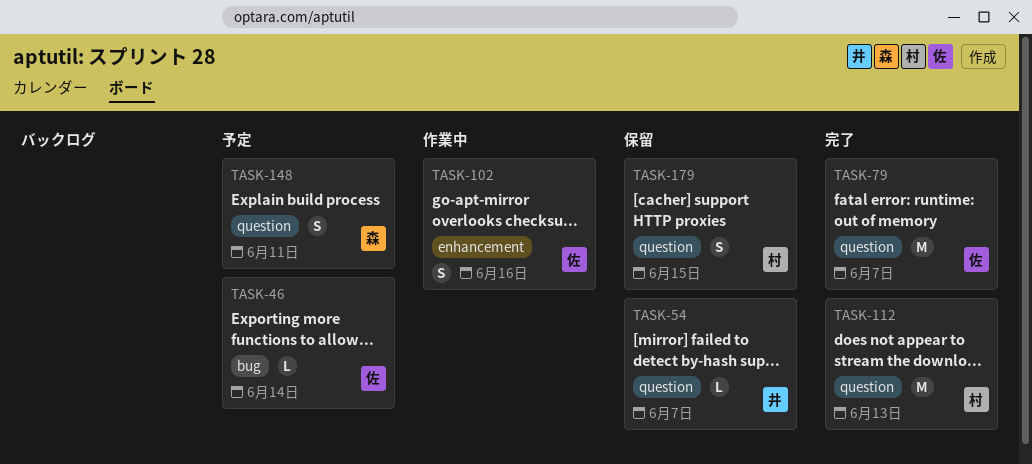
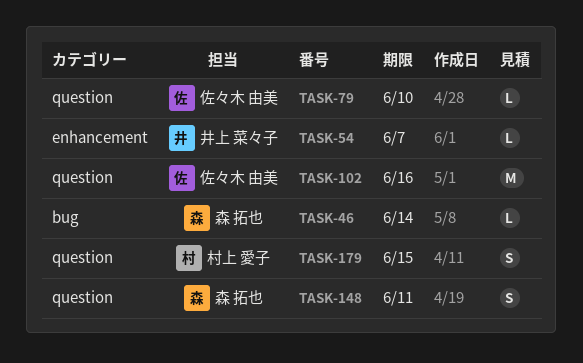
TASK-46, owner: 佐々木 由美 -> 森 拓也
TASK-54, label: question -> enhancement
TASK-79, estimate: M -> L
TASK-79, due: Jun 7 -> Jun 10
TASK-102, label: enhancement -> question
TASK-102, estimate: S -> M
TASK-112: present -> none

